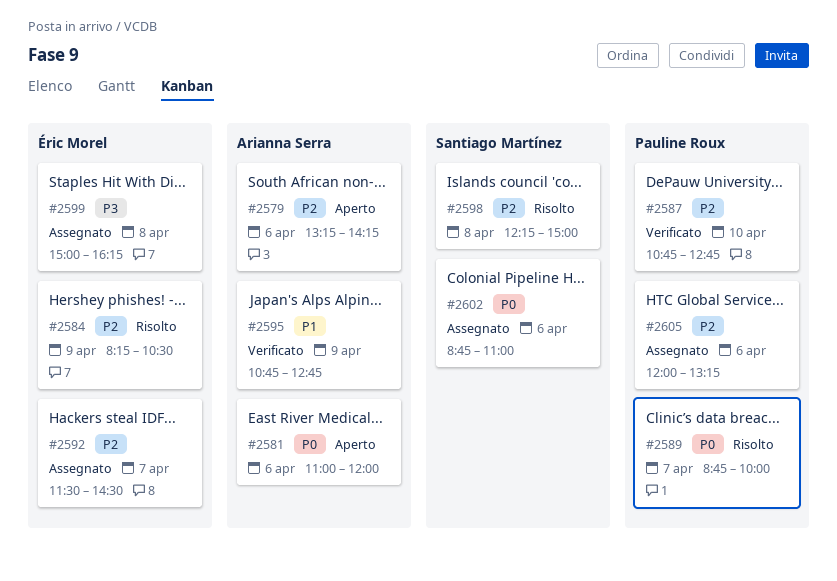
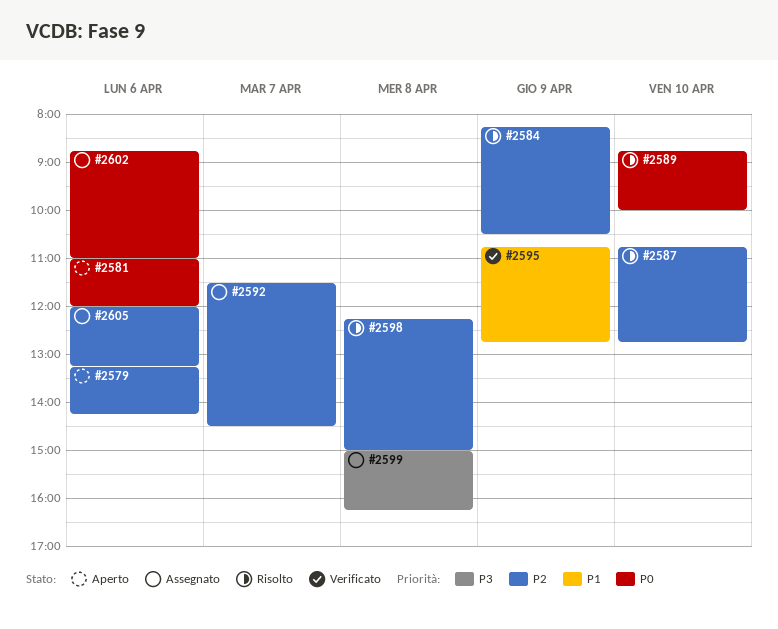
#2587, status: Verificato -> Risolto
#2589, day: Apr 7 -> Apr 10

